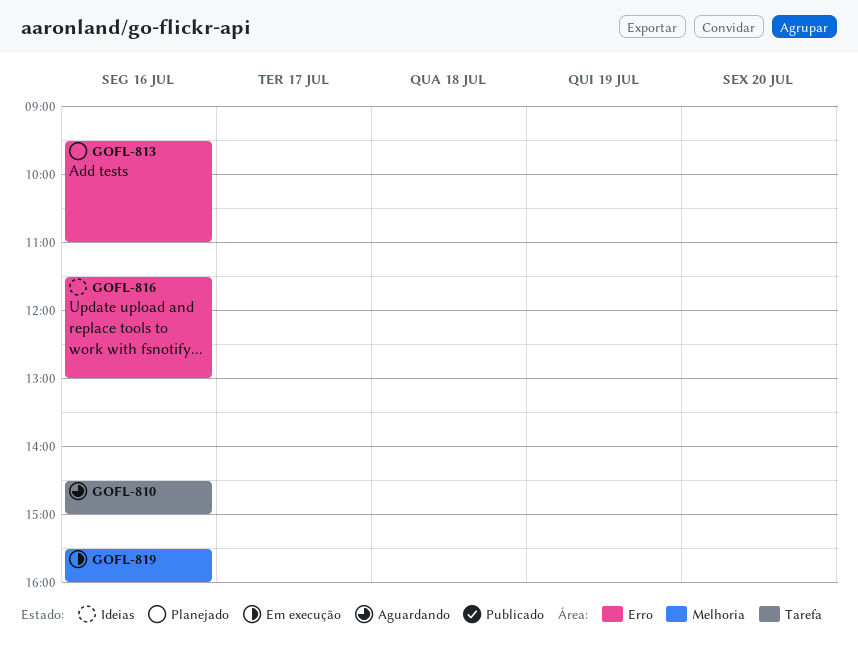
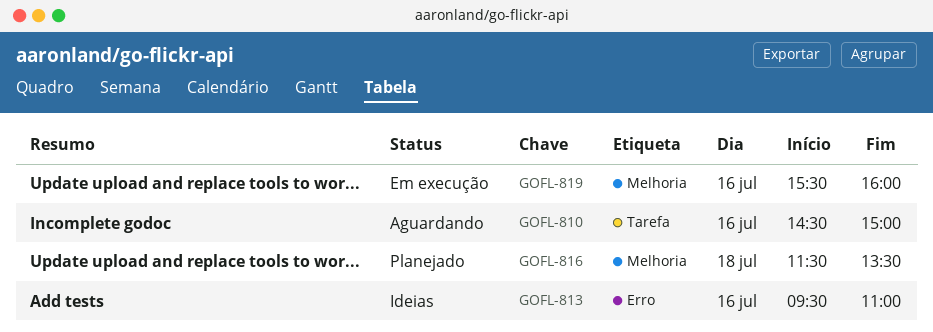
GOFL-813, status: Planejado -> Ideias
GOFL-816, status: Ideias -> Planejado
GOFL-816, label: Erro -> Melhoria
GOFL-816, day: Jul 16 -> Jul 18
GOFL-816, ends: 13:00 -> 13:30

